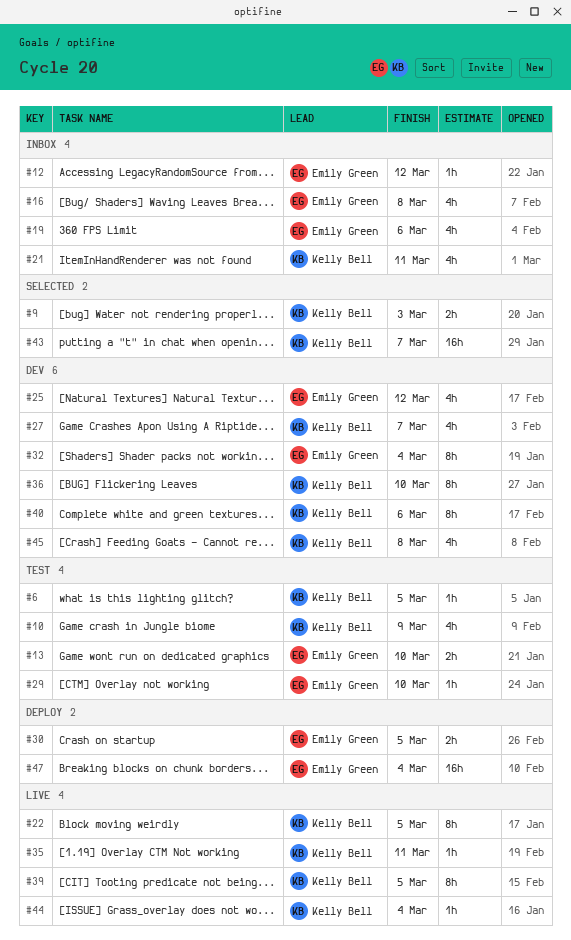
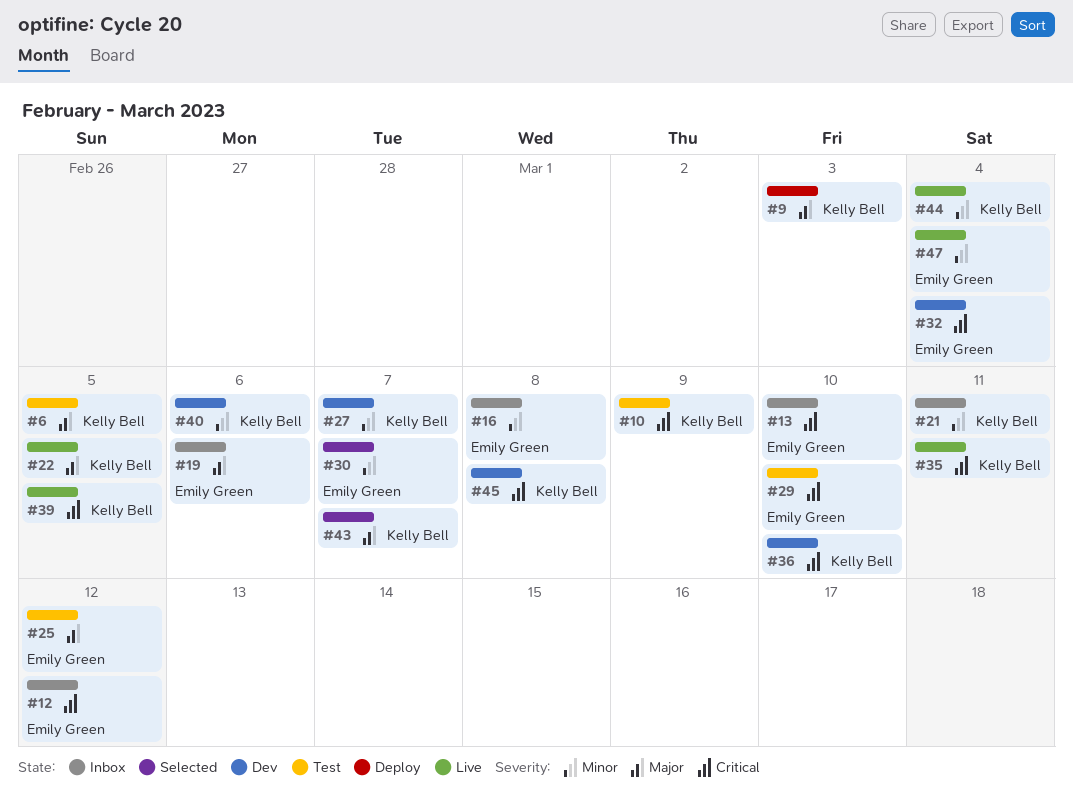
#9, status: Selected -> Deploy
#13, status: Test -> Inbox
#25, status: Dev -> Test
#30, status: Deploy -> Selected
#30, due: Mar 5 -> Mar 7
#47, status: Deploy -> Live

